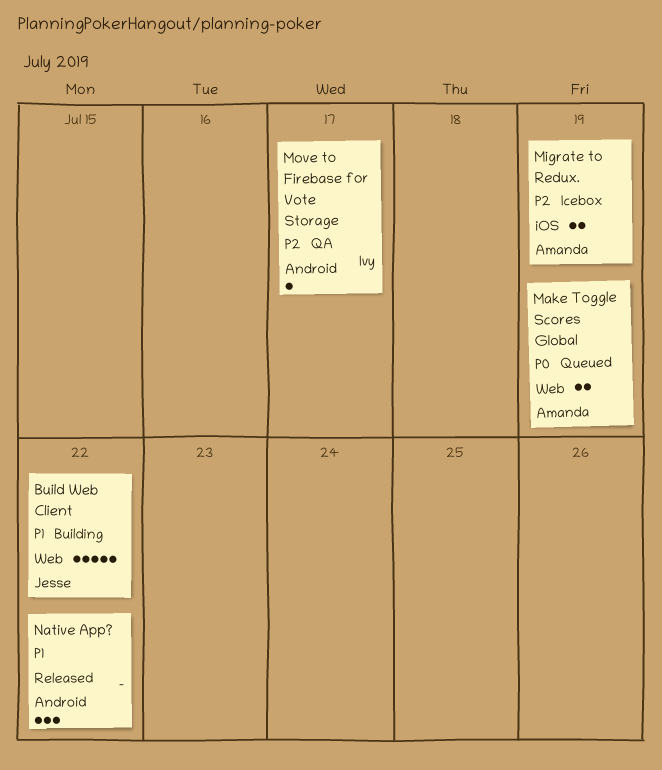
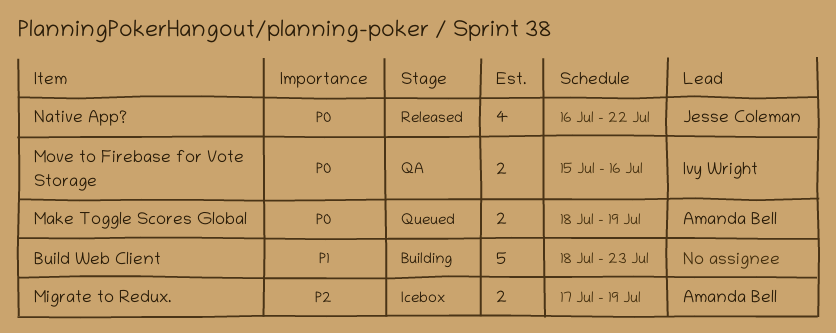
Build Web Client, owner: Jesse Coleman -> none
Build Web Client, due: Jul 22 -> Jul 23
Move to Firebase for Vote Storage, priority: P2 -> P0
Move to Firebase for Vote Storage, estimate: 1 -> 2
Move to Firebase for Vote Storage, due: Jul 17 -> Jul 16
Native App?, owner: none -> Jesse Coleman
Native App?, priority: P1 -> P0
Native App?, estimate: 3 -> 4

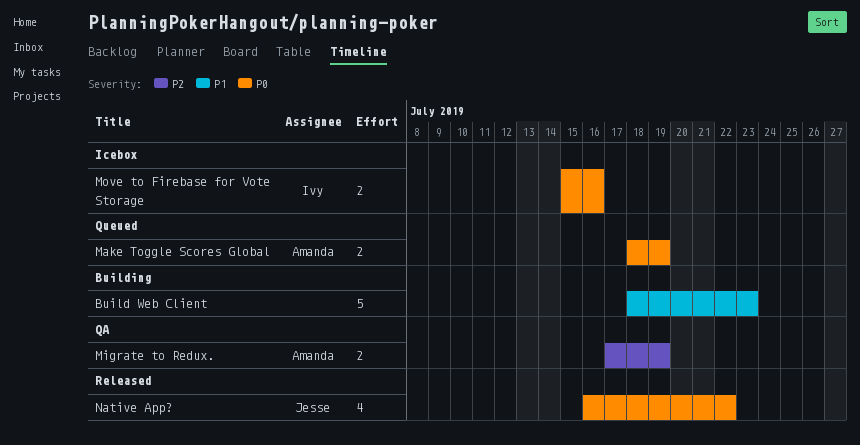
Migrate to Redux., status: Icebox -> QA
Move to Firebase for Vote Storage, status: QA -> Icebox

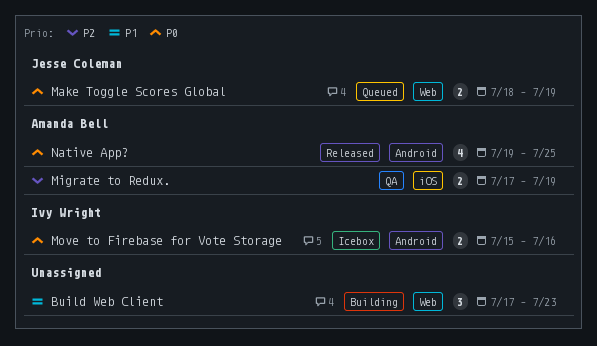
Build Web Client, estimate: 5 -> 3
Build Web Client, start: Jul 18 -> Jul 17
Make Toggle Scores Global, owner: Amanda Bell -> Jesse Coleman
Native App?, owner: Jesse Coleman -> Amanda Bell
Native App?, start: Jul 16 -> Jul 19
Native App?, due: Jul 22 -> Jul 25

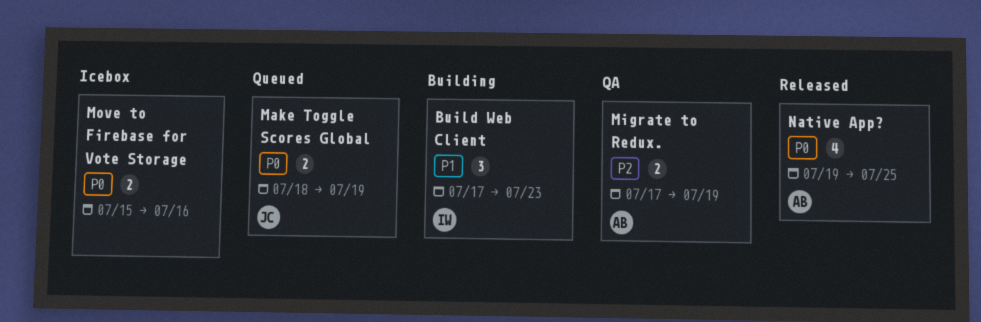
Build Web Client, owner: none -> Ivy Wright
Move to Firebase for Vote Storage, owner: Ivy Wright -> none

